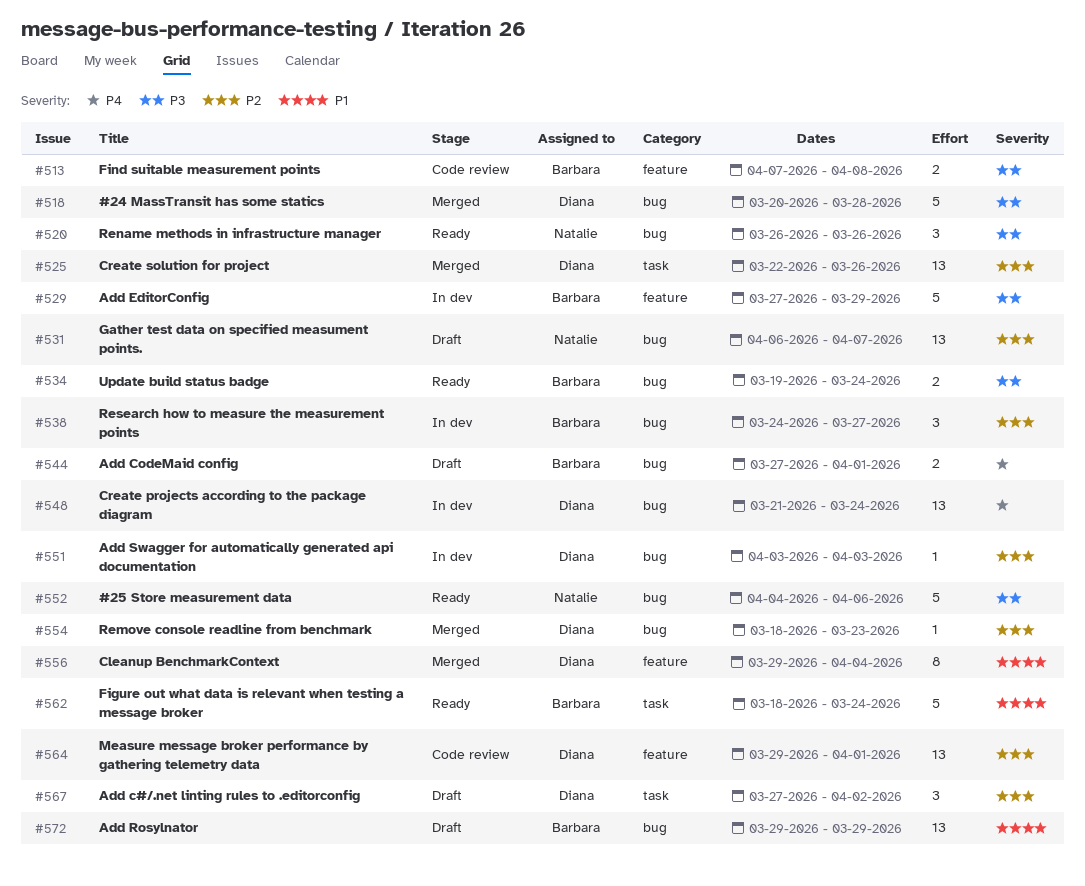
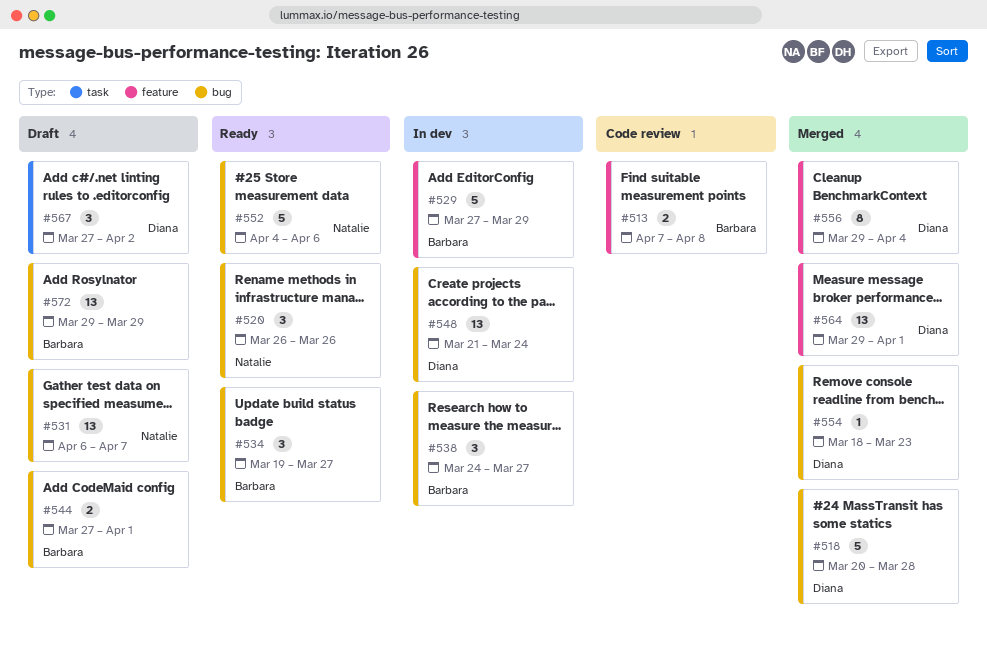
#525: present -> none
#534, estimate: 2 -> 3
#534, due: Mar 24 -> Mar 27
#551: present -> none
#562: present -> none
#564, status: Code review -> Merged

